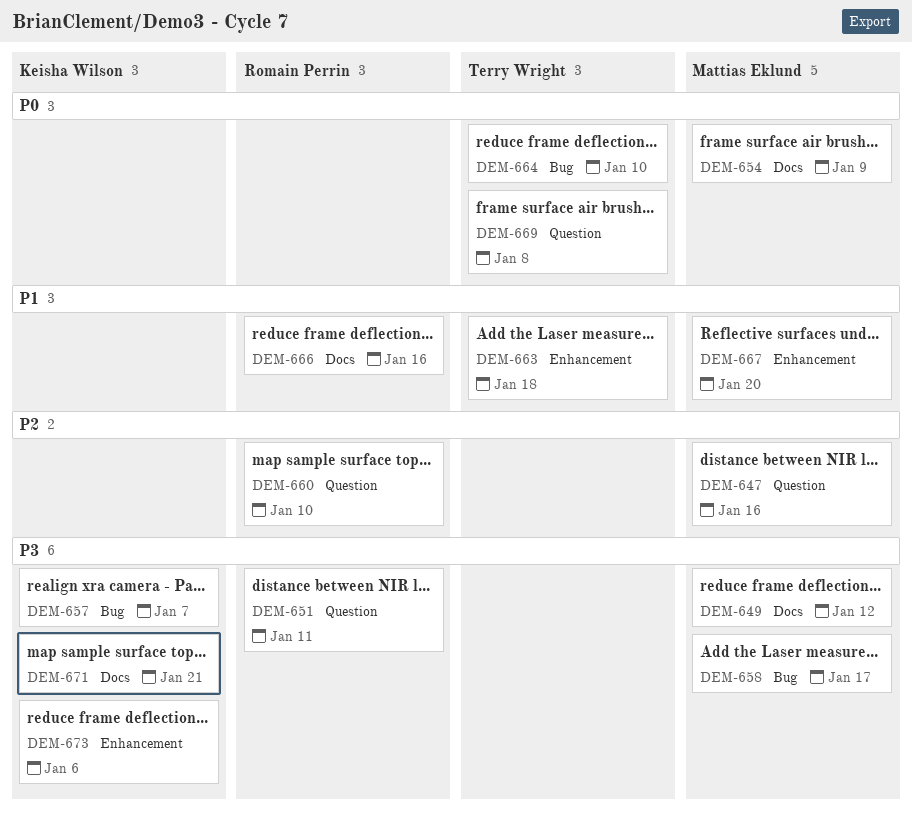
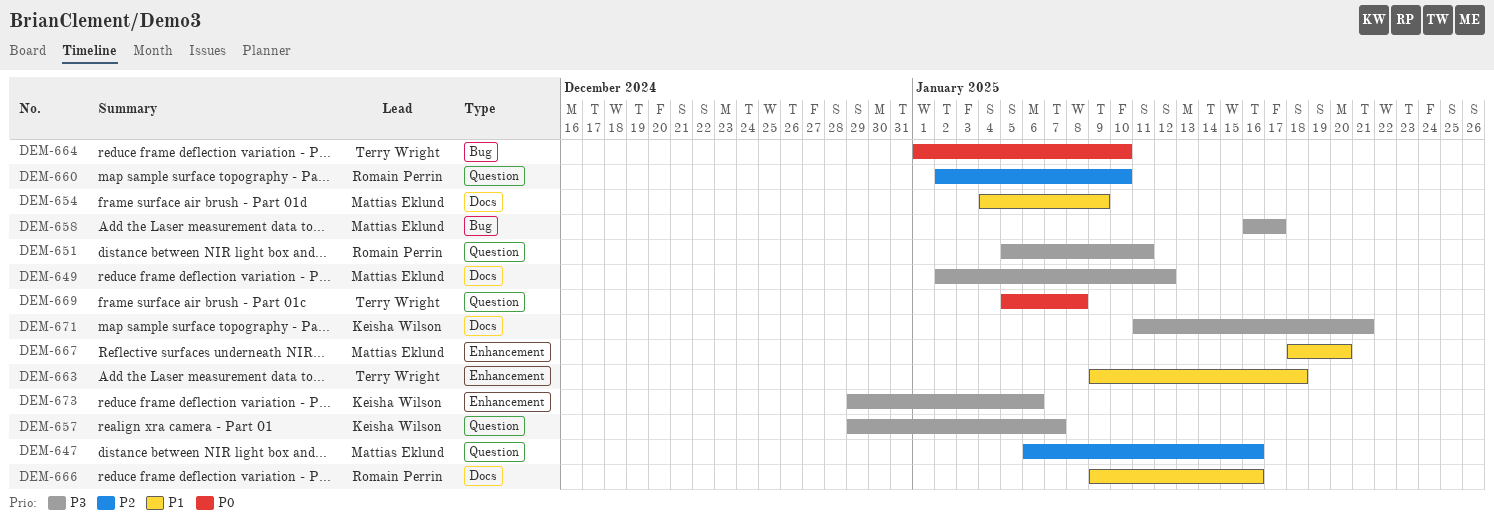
DEM-654, priority: P0 -> P1
DEM-657, label: Bug -> Question

